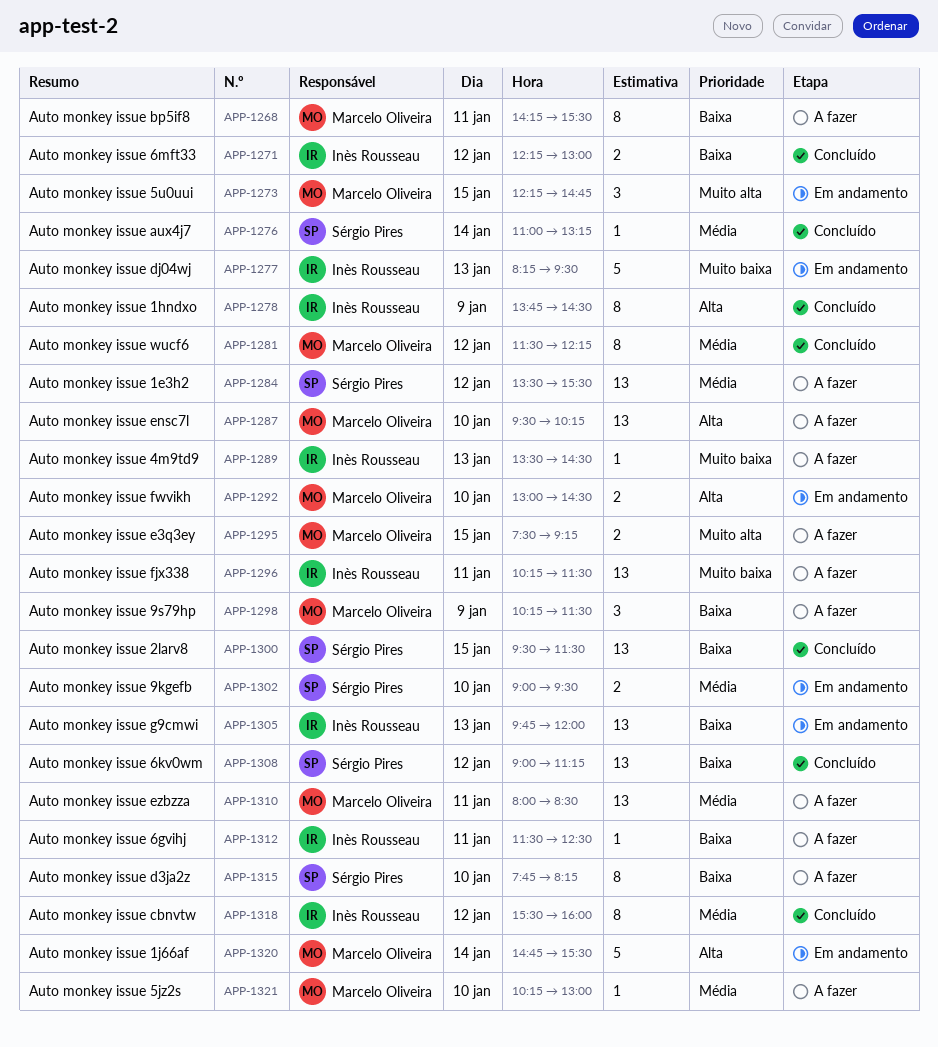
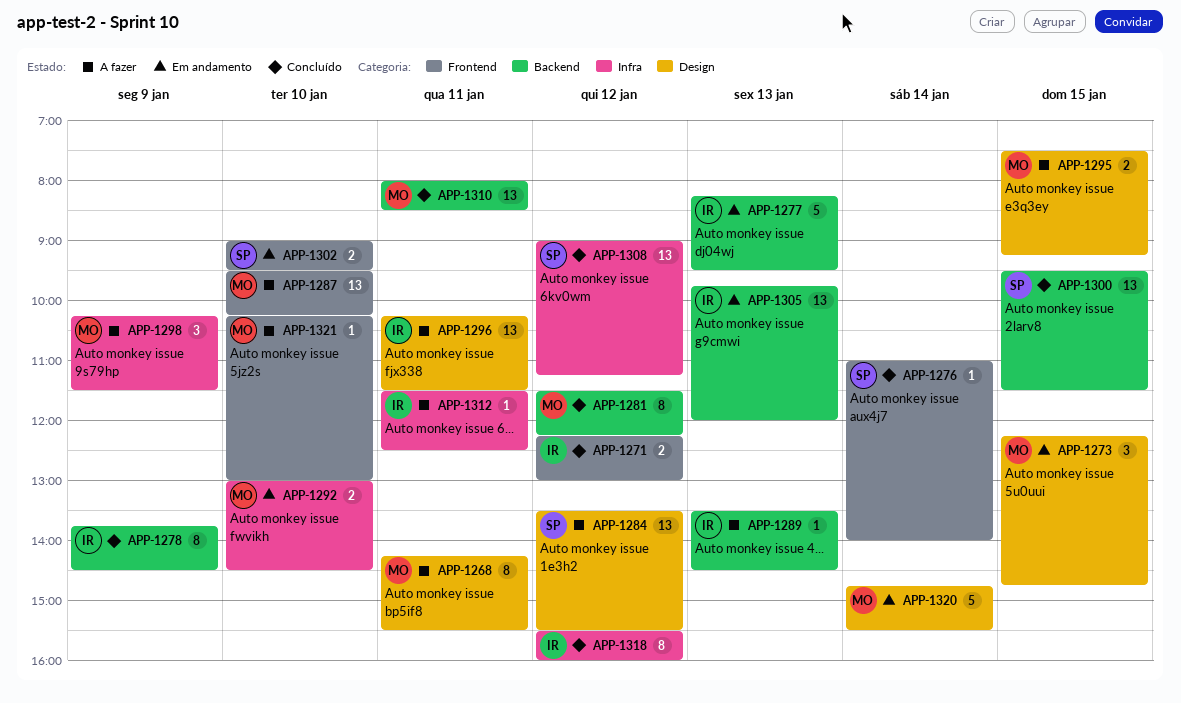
APP-1276, ends: 13:15 -> 14:00
APP-1310, status: A fazer -> Concluído
APP-1315: present -> none

